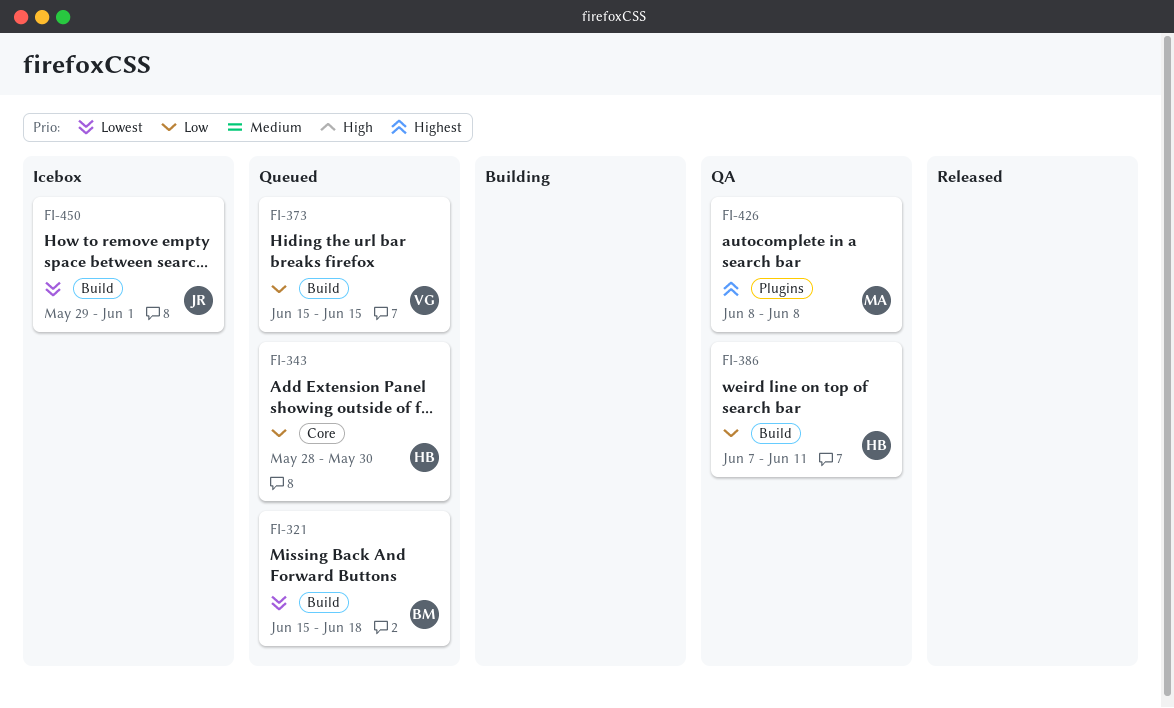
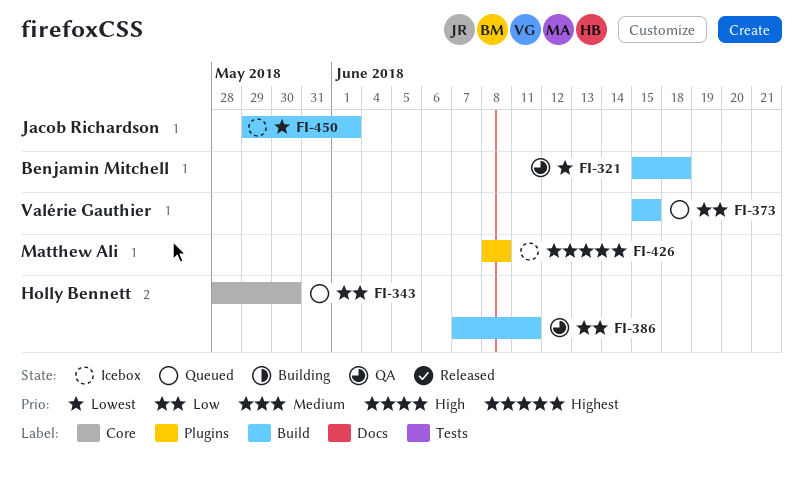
FI-321, status: Queued -> QA
FI-426, status: QA -> Icebox

